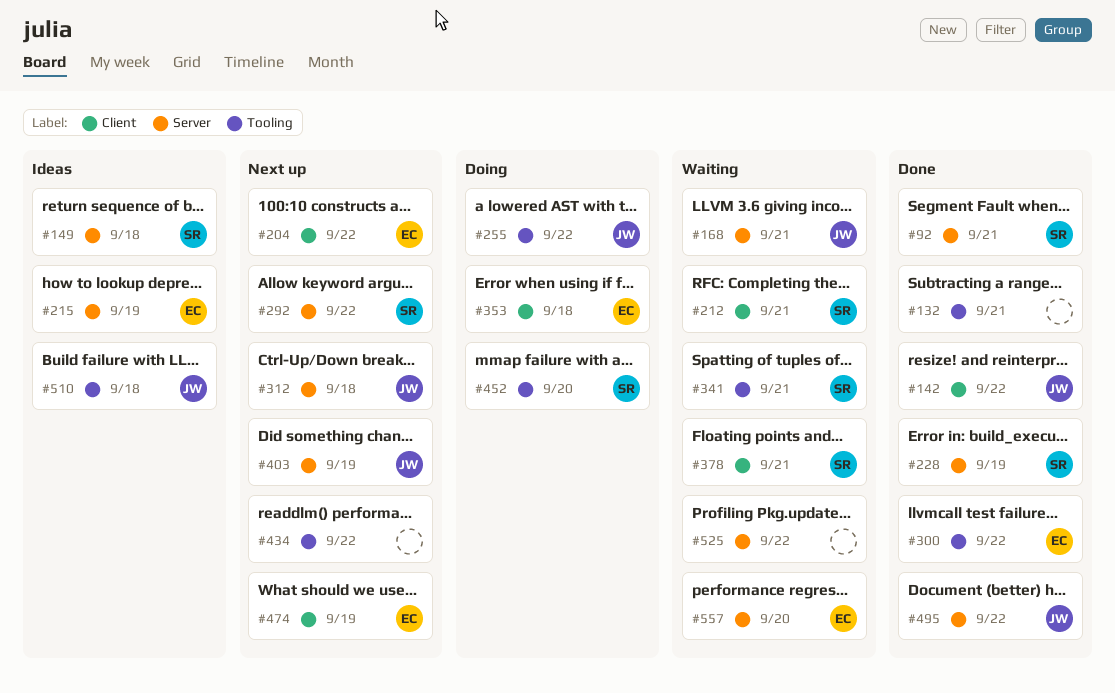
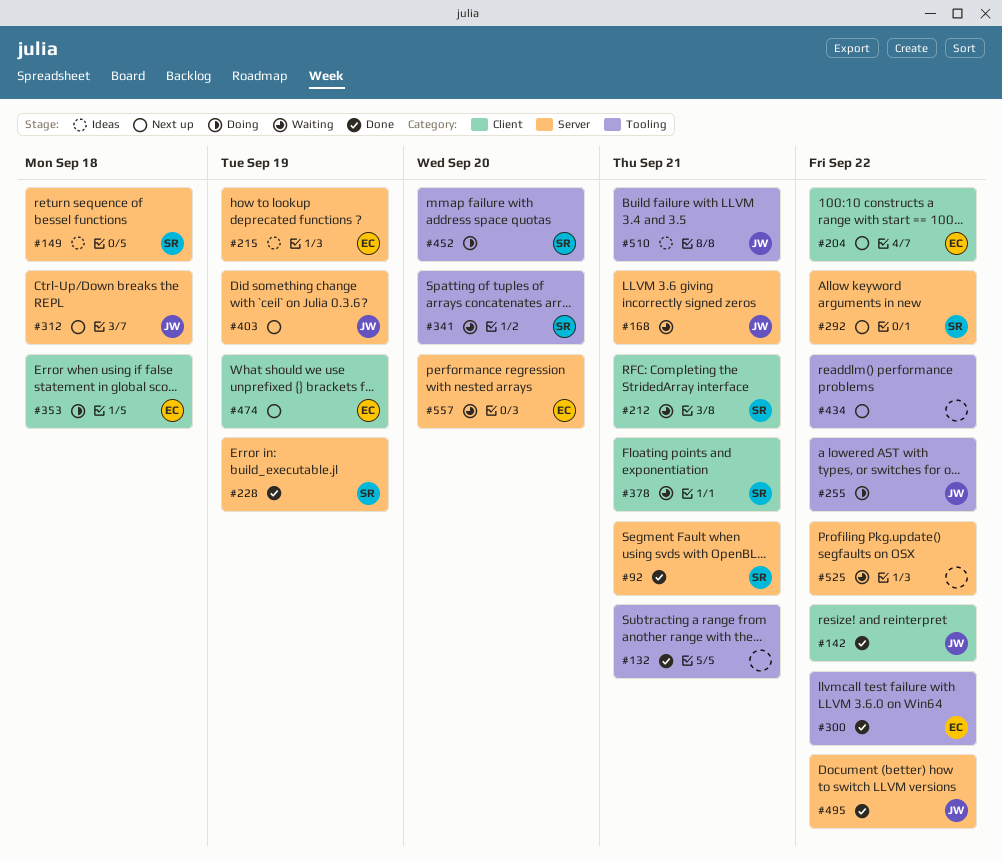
#341, due: Sep 21 -> Sep 20
#510, due: Sep 18 -> Sep 21

